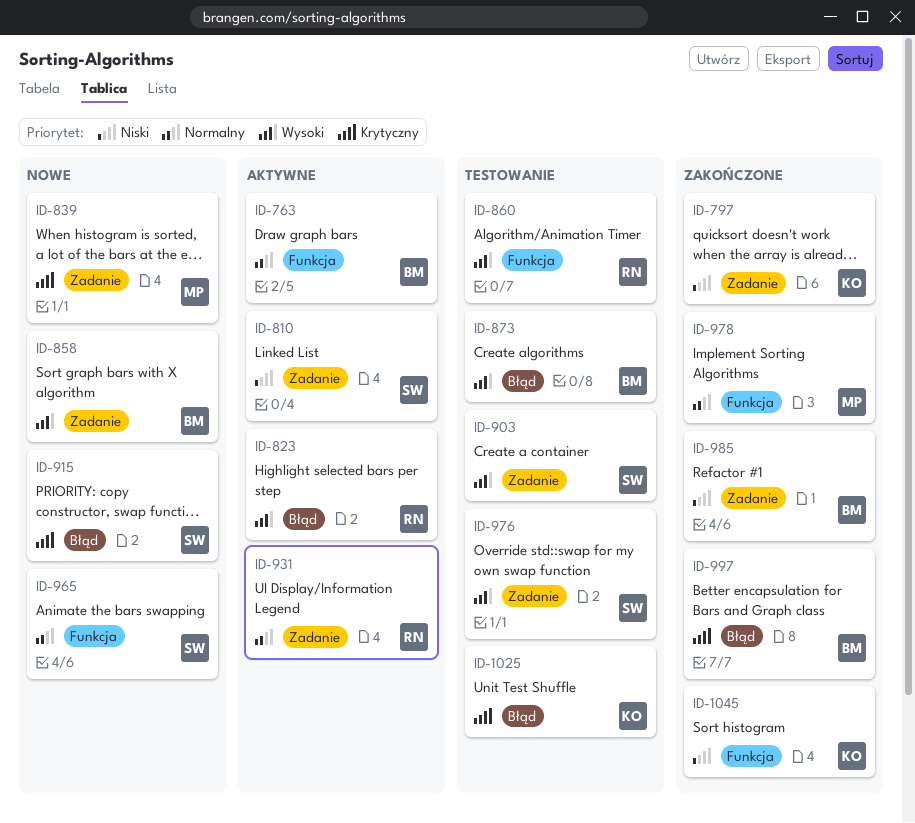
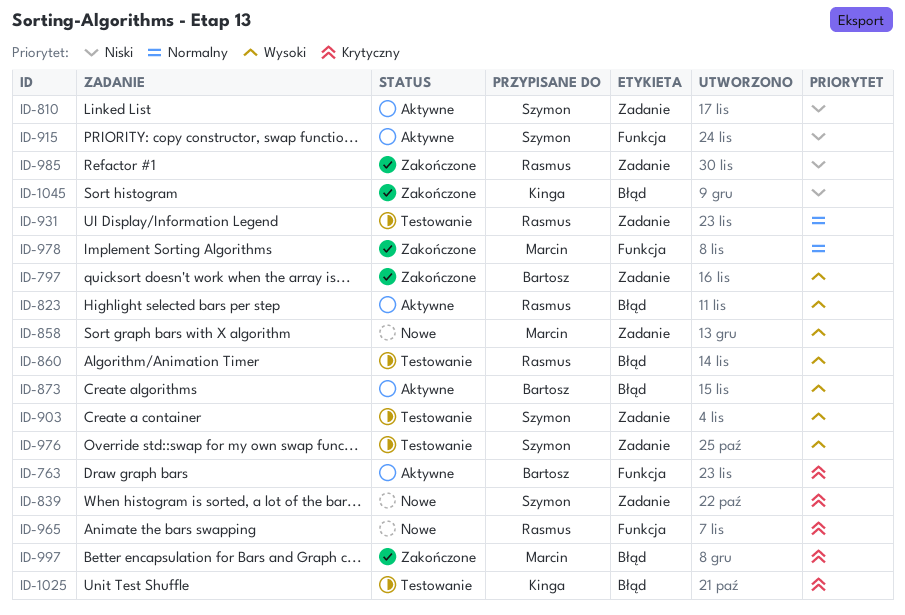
ID-763, priority: Normalny -> Krytyczny
ID-797, owner: Kinga -> Bartosz
ID-797, priority: Niski -> Wysoki
ID-839, owner: Marcin -> Szymon
ID-858, owner: Bartosz -> Marcin
ID-860, label: Funkcja -> Błąd
ID-873, status: Testowanie -> Aktywne
ID-915, status: Nowe -> Aktywne
ID-915, priority: Krytyczny -> Niski
ID-915, label: Błąd -> Funkcja
ID-931, status: Aktywne -> Testowanie
ID-965, owner: Szymon -> Rasmus
ID-965, priority: Normalny -> Krytyczny
ID-985, owner: Bartosz -> Rasmus
ID-997, owner: Bartosz -> Marcin
ID-1045, label: Funkcja -> Błąd

